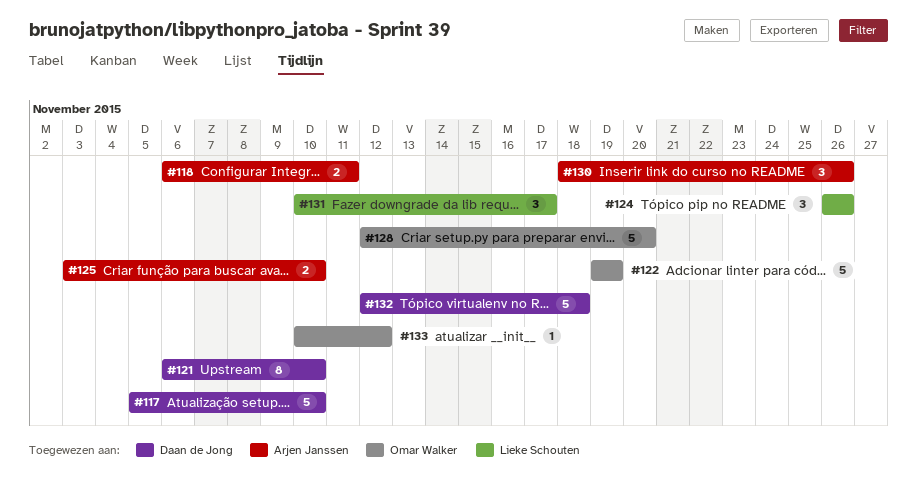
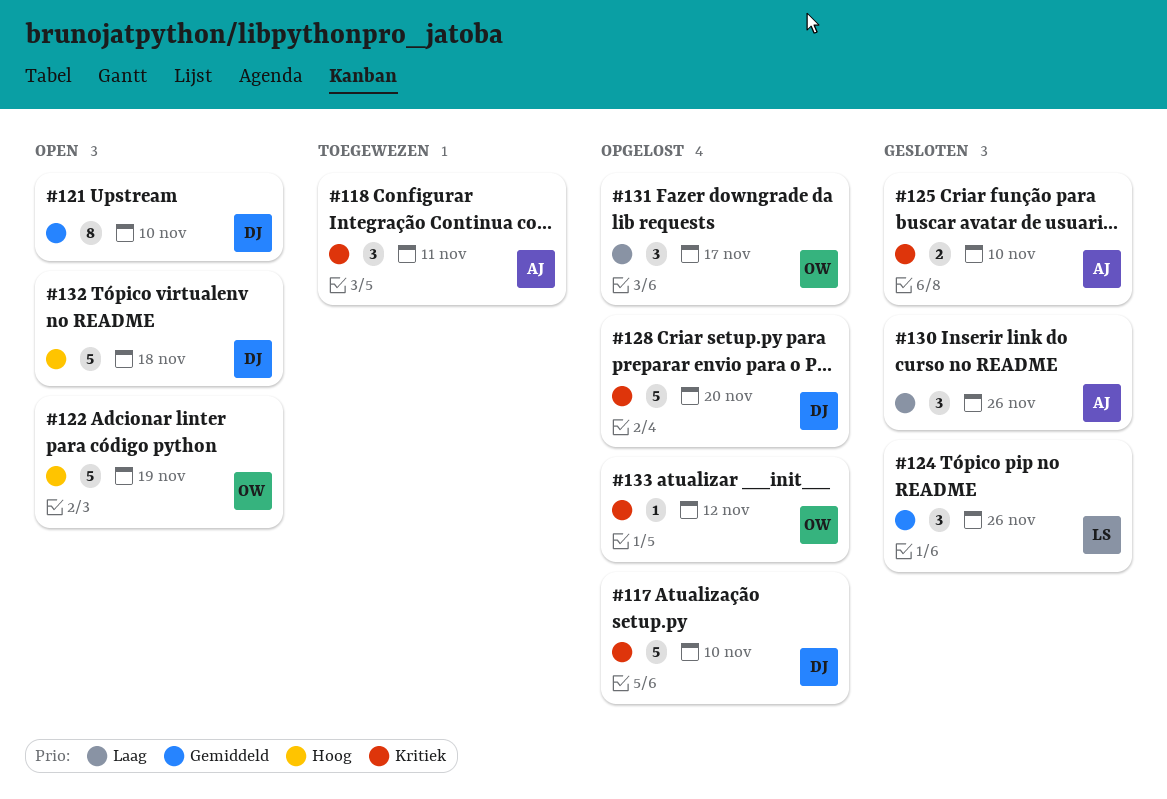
#118, estimate: 2 -> 3
#128, owner: Omar Walker -> Daan de Jong
#131, owner: Lieke Schouten -> Omar Walker

